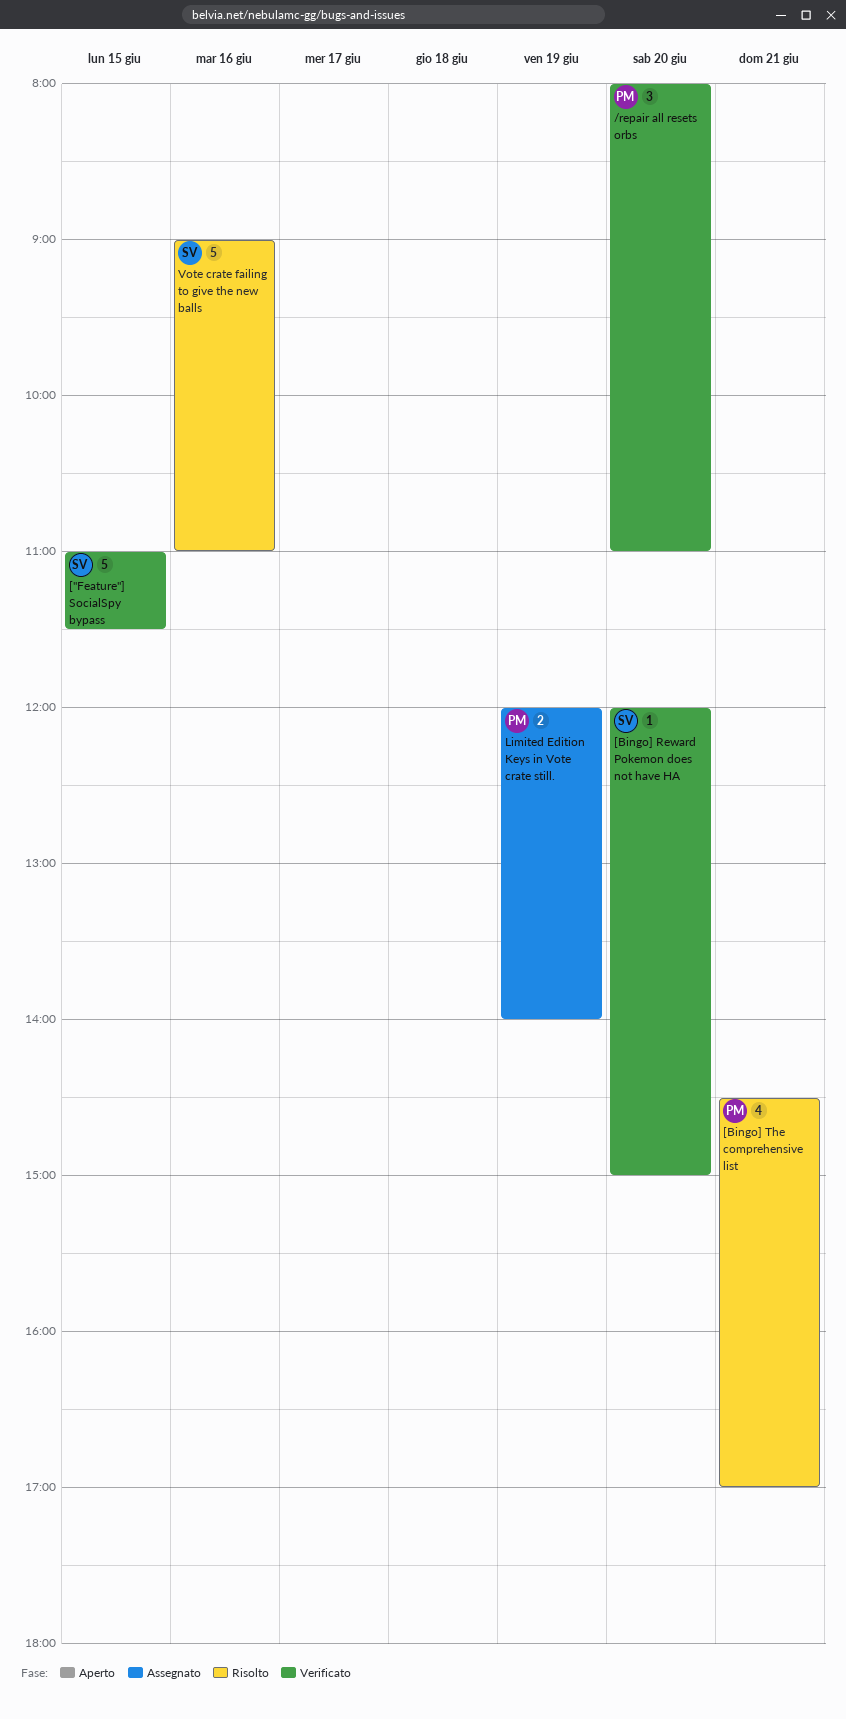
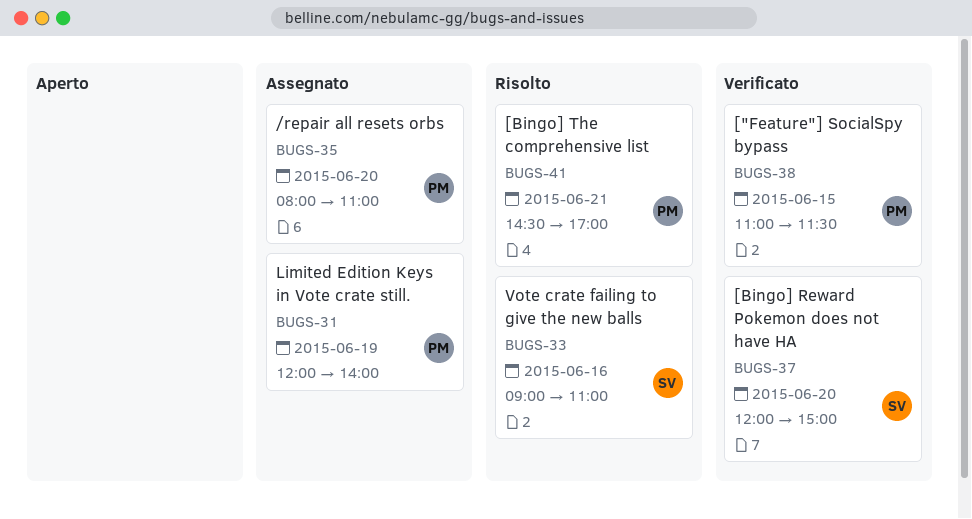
/repair all resets orbs, status: Verificato -> Assegnato
["Feature"] SocialSpy bypass, owner: SV -> PM

